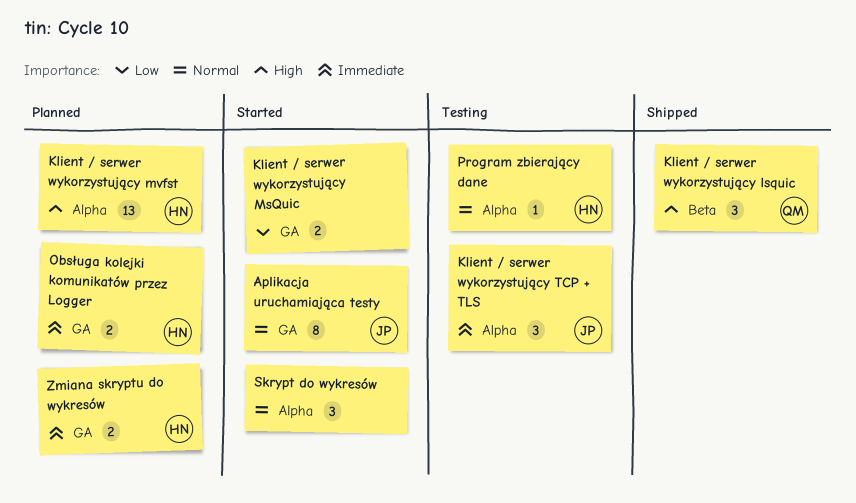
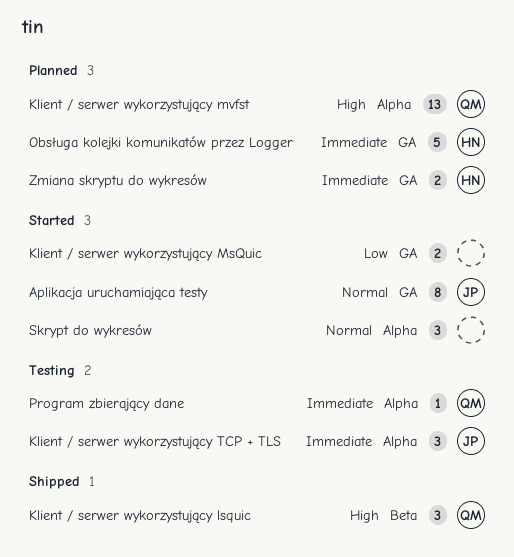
Klient / serwer wykorzystujący mvfst, owner: HN -> QM
Obsługa kolejki komunikatów przez Logger, estimate: 2 -> 5
Program zbierający dane, owner: HN -> QM
Program zbierający dane, priority: Normal -> Immediate

